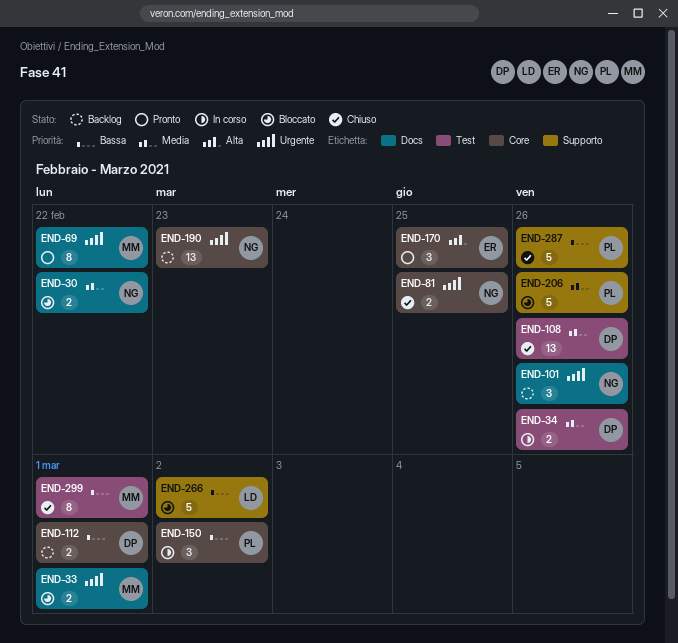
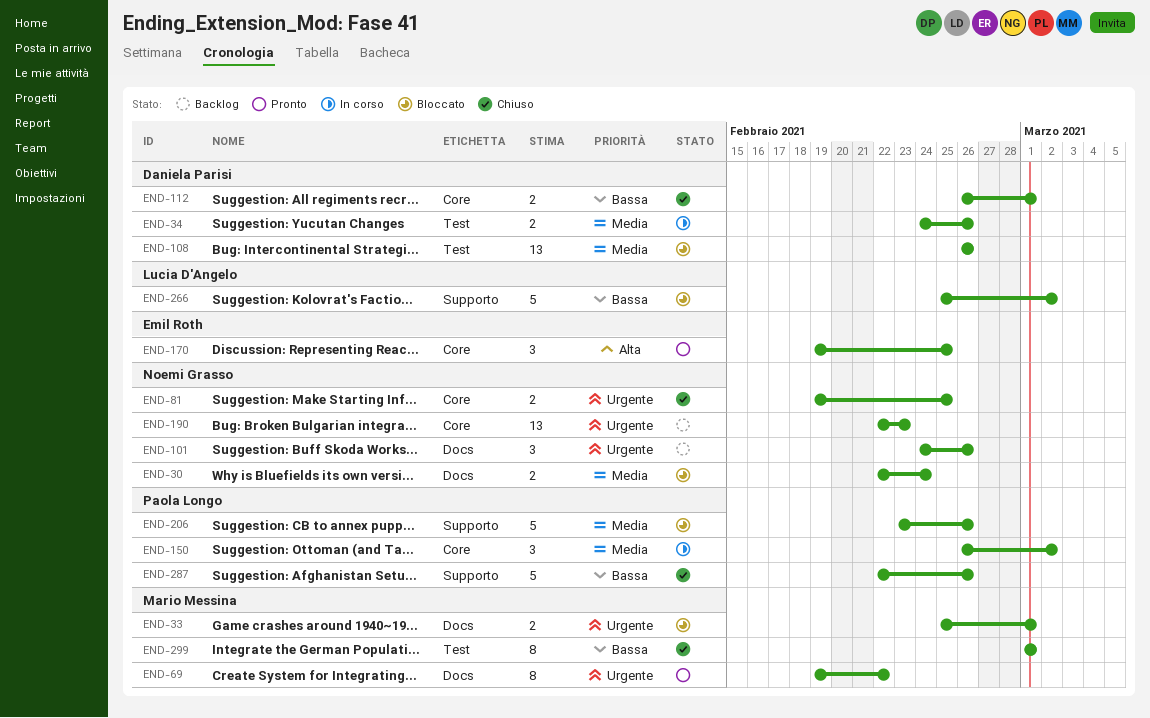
END-30, due: Feb 22 -> Feb 24
END-108, status: Chiuso -> Bloccato
END-112, status: Backlog -> Chiuso
END-150, priority: Bassa -> Media

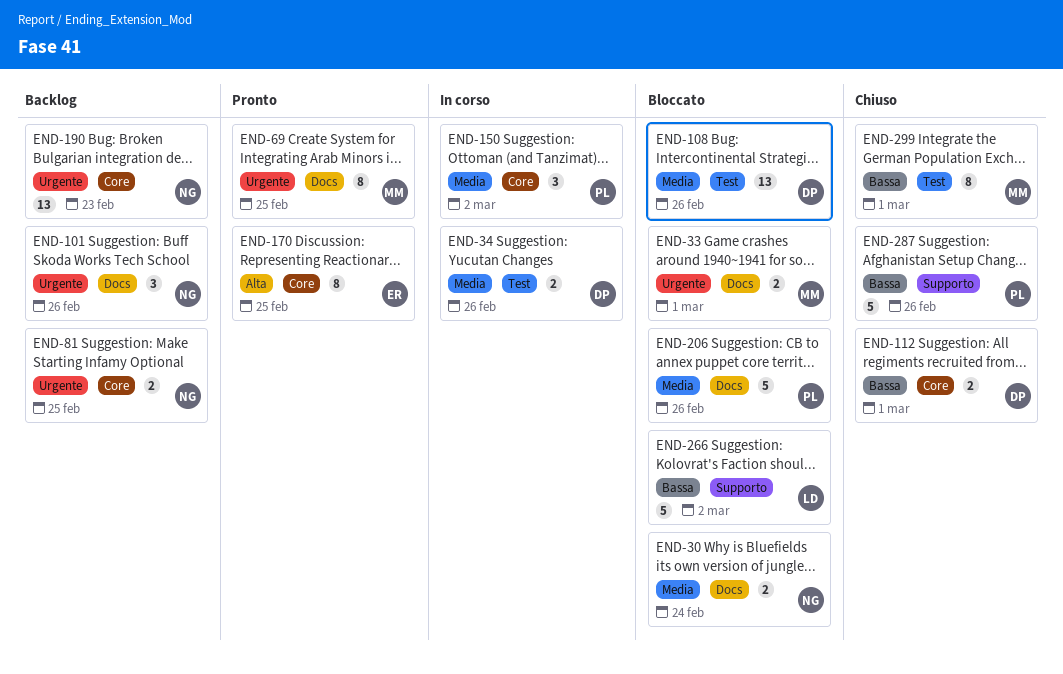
END-69, due: Feb 22 -> Feb 25
END-81, status: Chiuso -> Backlog
END-170, estimate: 3 -> 8
END-206, label: Supporto -> Docs

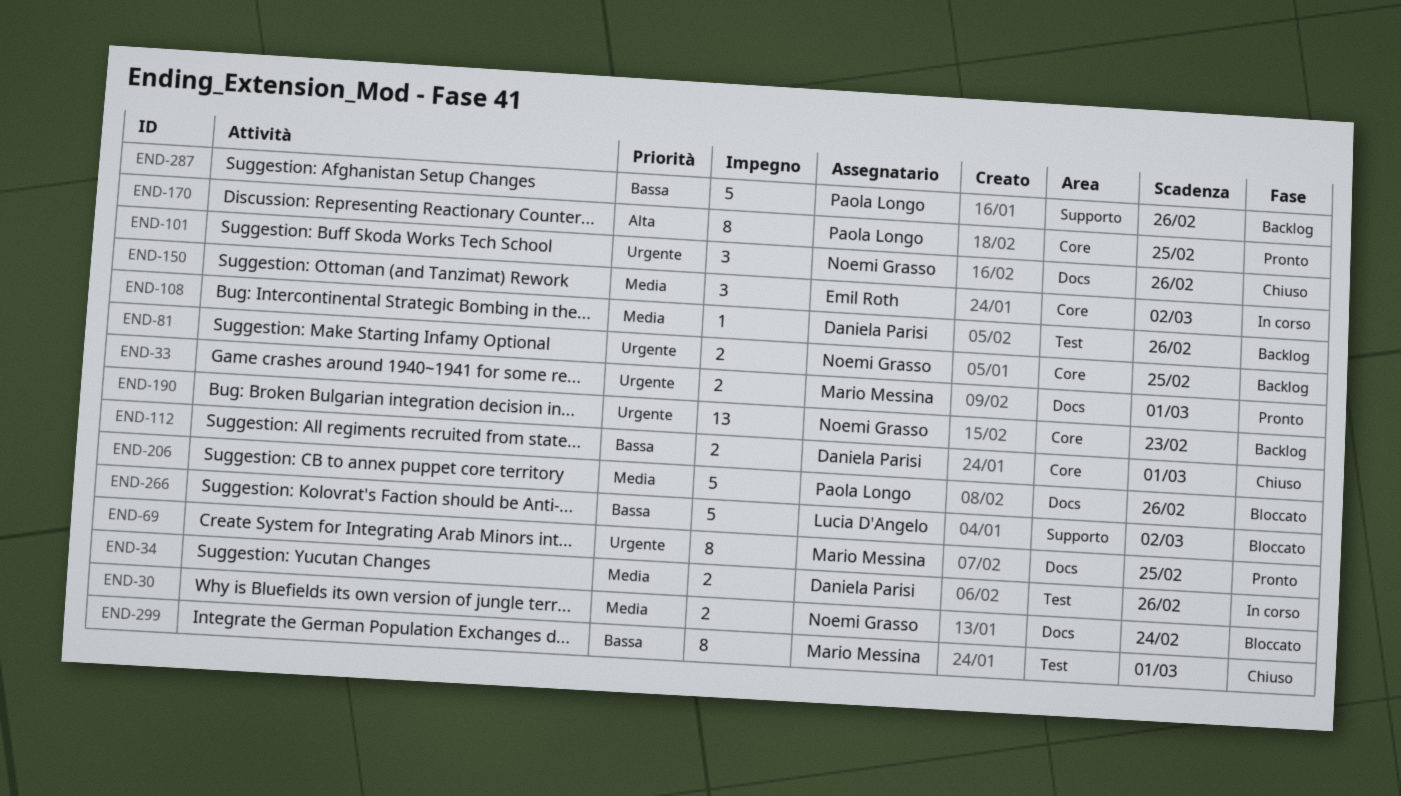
END-33, status: Bloccato -> Pronto
END-101, status: Backlog -> Chiuso
END-108, status: Bloccato -> Backlog
END-108, estimate: 13 -> 1
END-150, owner: Paola Longo -> Emil Roth
END-170, owner: Emil Roth -> Paola Longo
END-287, status: Chiuso -> Backlog

